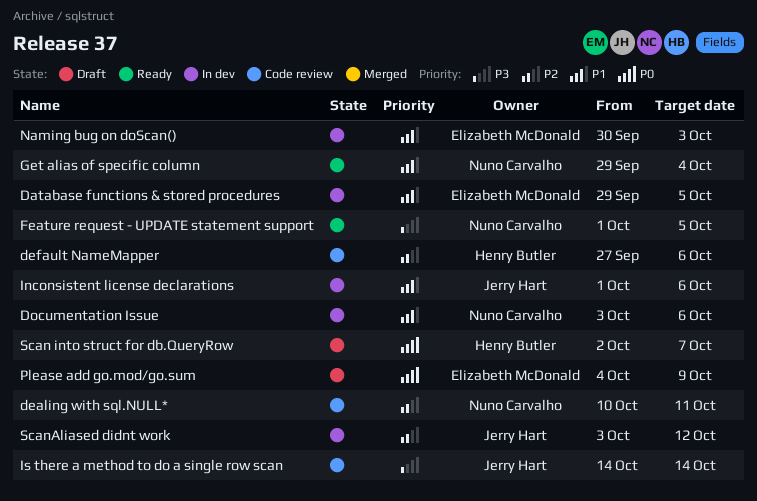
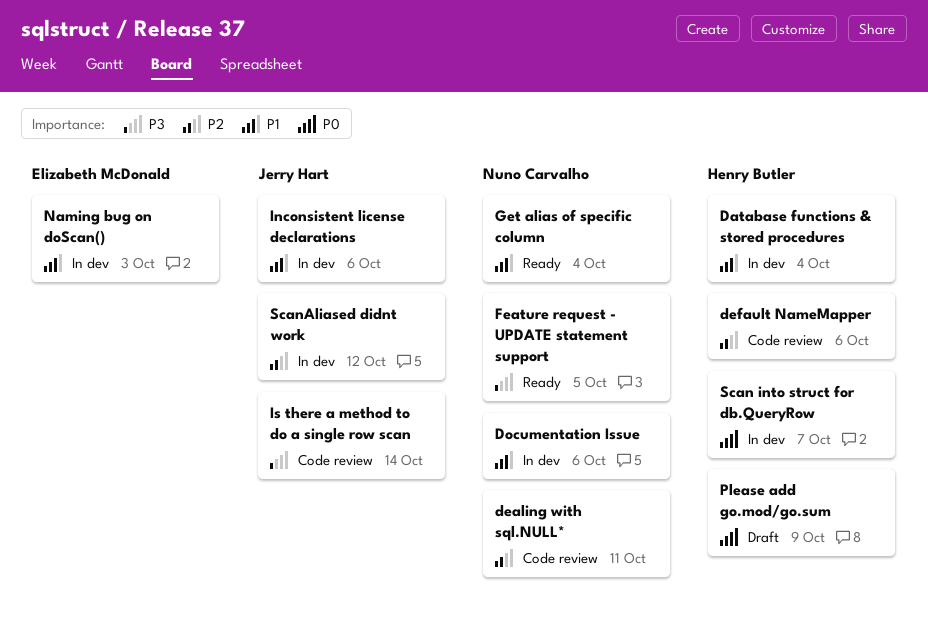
Database functions & stored procedures, owner: Elizabeth McDonald -> Henry Butler
Database functions & stored procedures, due: Oct 5 -> Oct 4
Please add go.mod/go.sum, owner: Elizabeth McDonald -> Henry Butler
Scan into struct for db.QueryRow, status: Draft -> In dev

